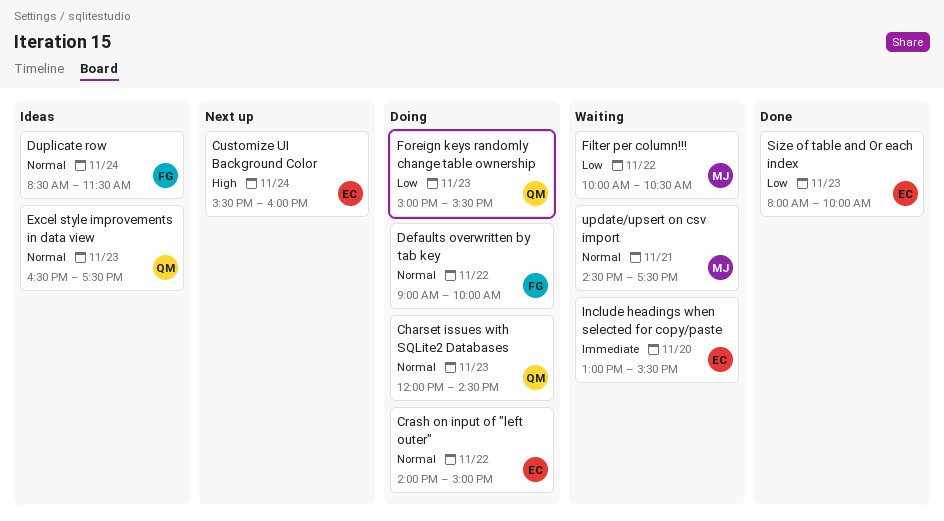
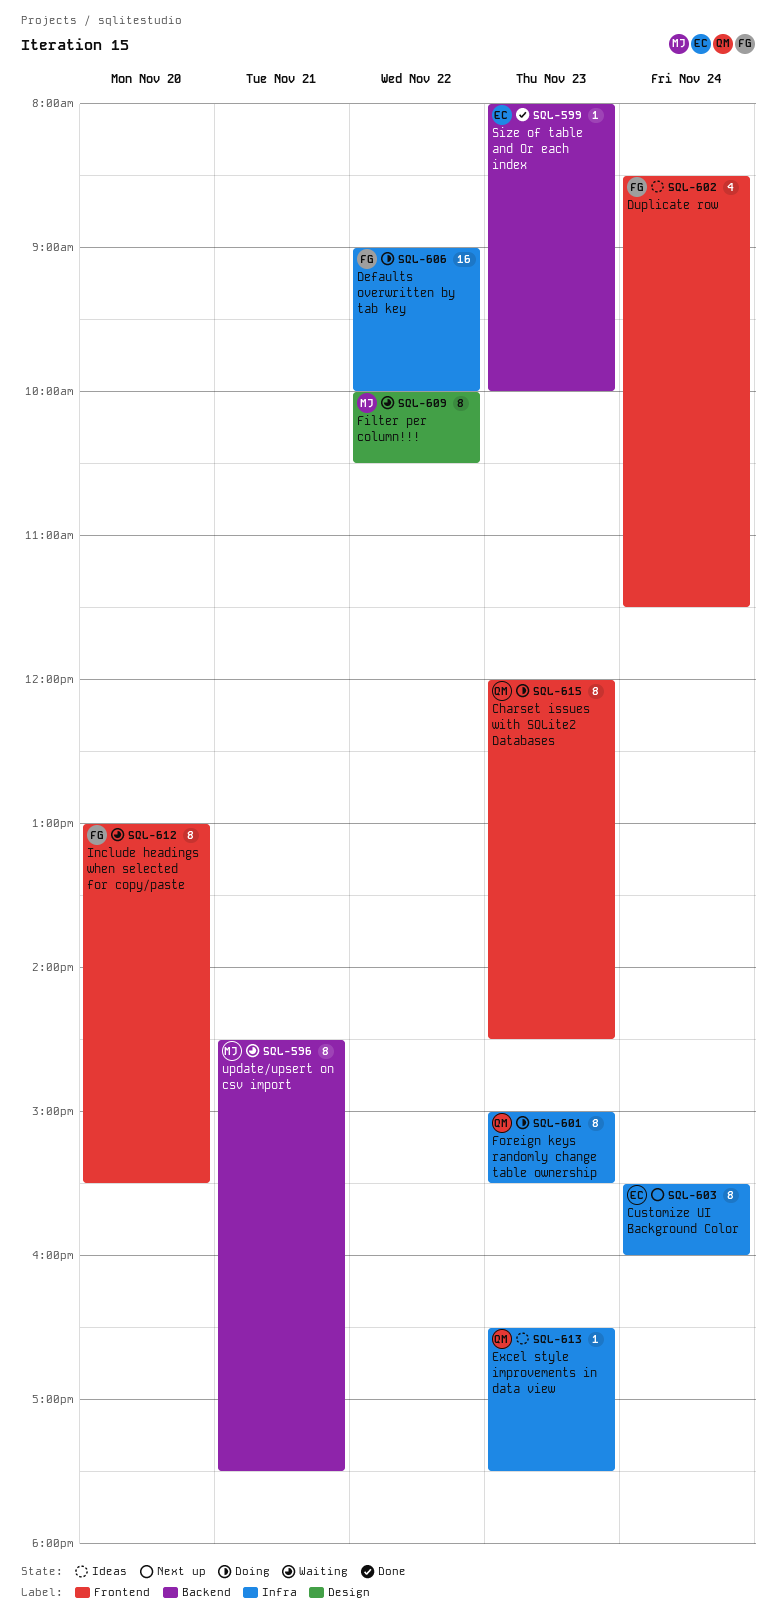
Crash on input of "left outer": present -> none
Include headings when selected for copy/paste, owner: EC -> FG

